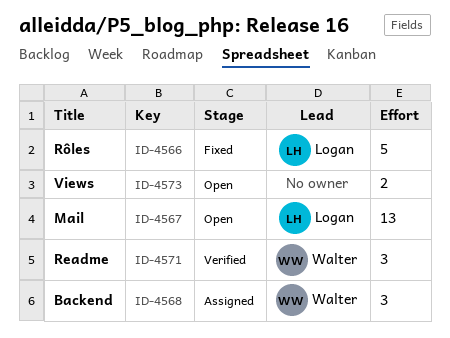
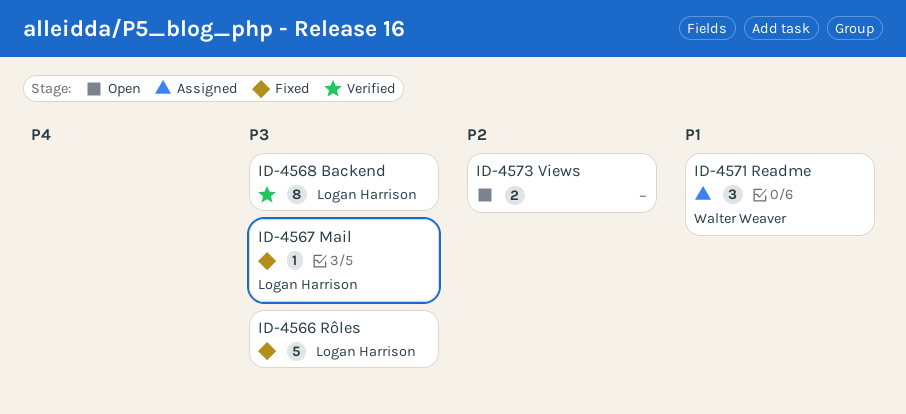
ID-4567, status: Open -> Fixed
ID-4567, estimate: 13 -> 1
ID-4568, status: Assigned -> Verified
ID-4568, owner: Walter Weaver -> Logan Harrison
ID-4568, estimate: 3 -> 8
ID-4571, status: Verified -> Assigned

